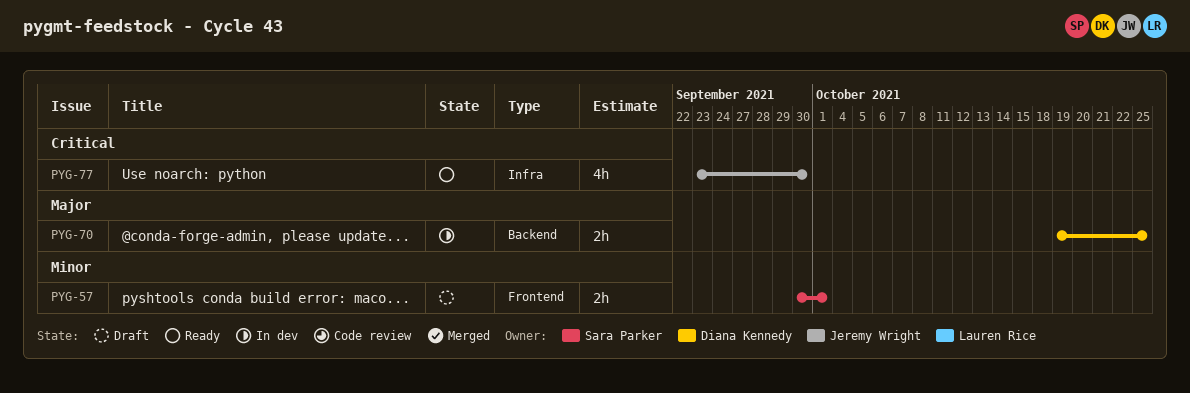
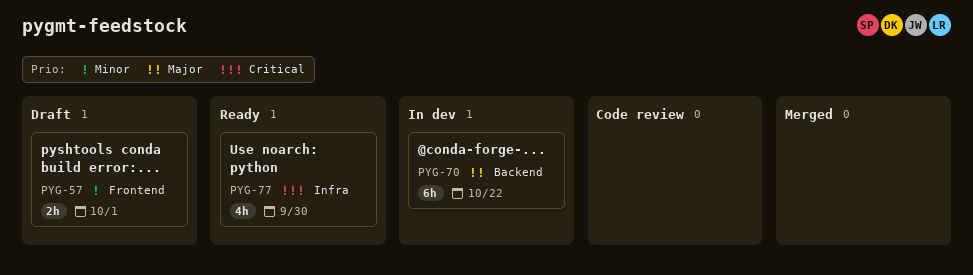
PYG-70, estimate: 2h -> 6h
PYG-70, due: Oct 25 -> Oct 22

